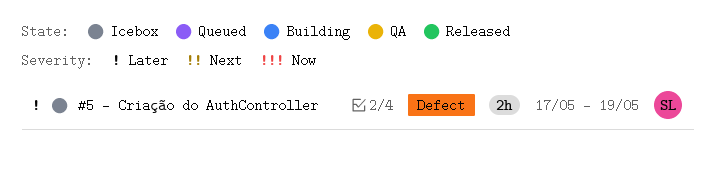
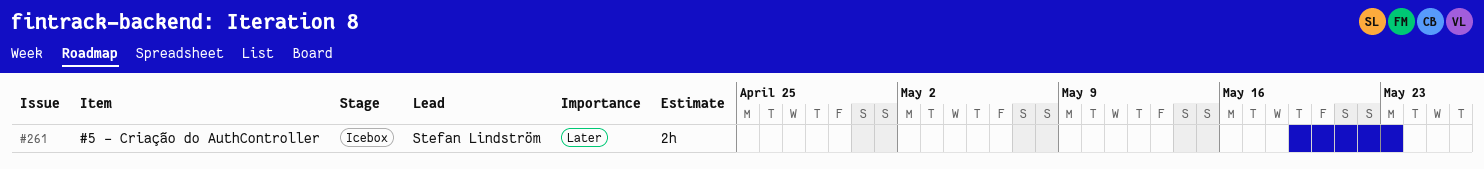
#5 - Criação do AuthController, start: May 17 -> May 19
#5 - Criação do AuthController, due: May 19 -> May 23

